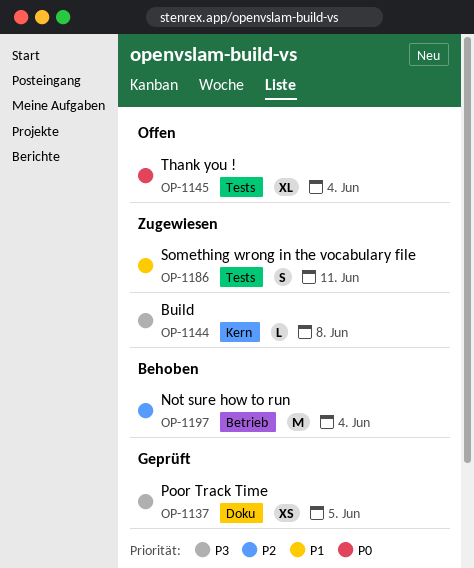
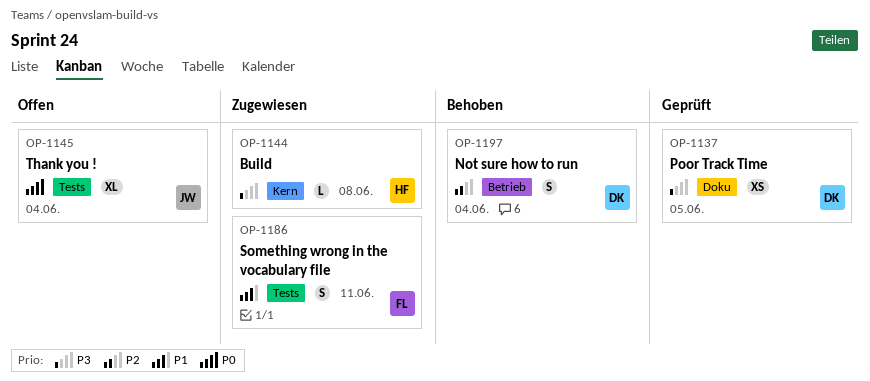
OP-1197, estimate: M -> S

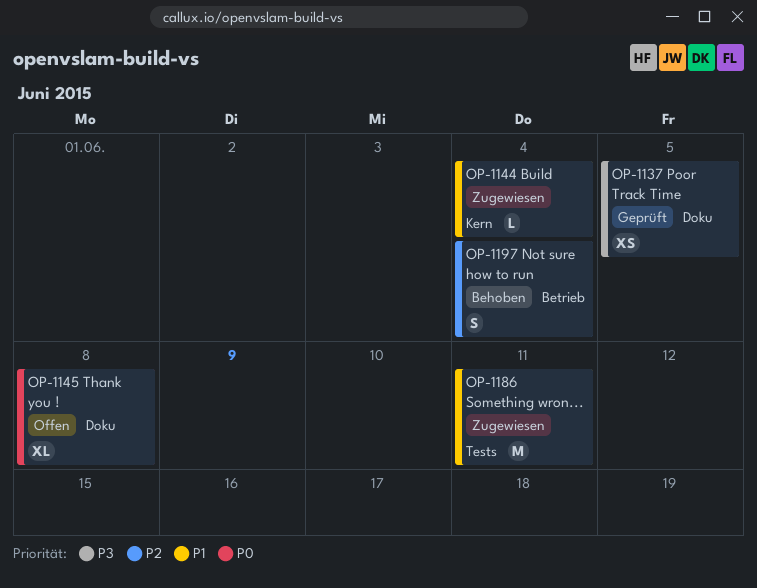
OP-1144, priority: P3 -> P1
OP-1144, due: Jun 8 -> Jun 4
OP-1145, label: Tests -> Doku
OP-1145, due: Jun 4 -> Jun 8
OP-1186, estimate: S -> M

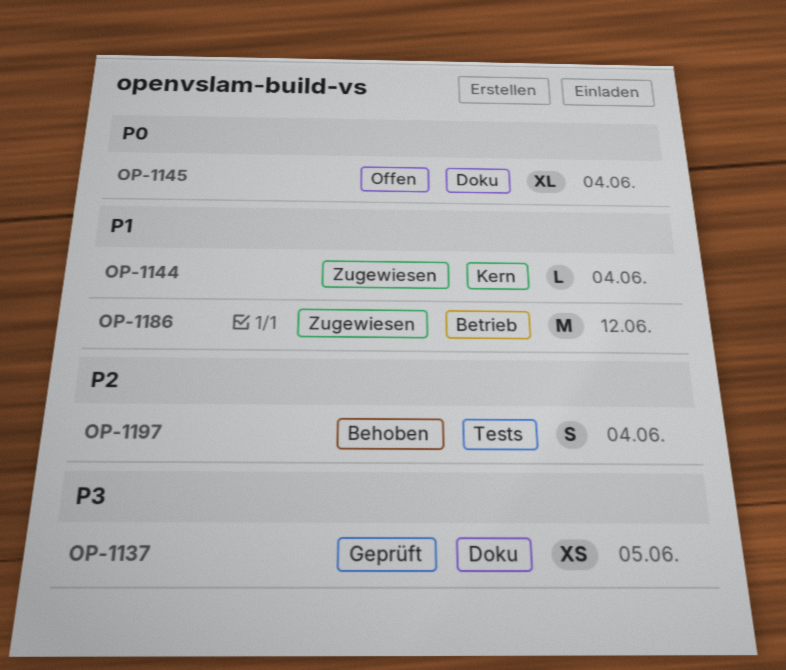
OP-1145, due: Jun 8 -> Jun 4
OP-1186, label: Tests -> Betrieb
OP-1186, due: Jun 11 -> Jun 12
OP-1197, label: Betrieb -> Tests

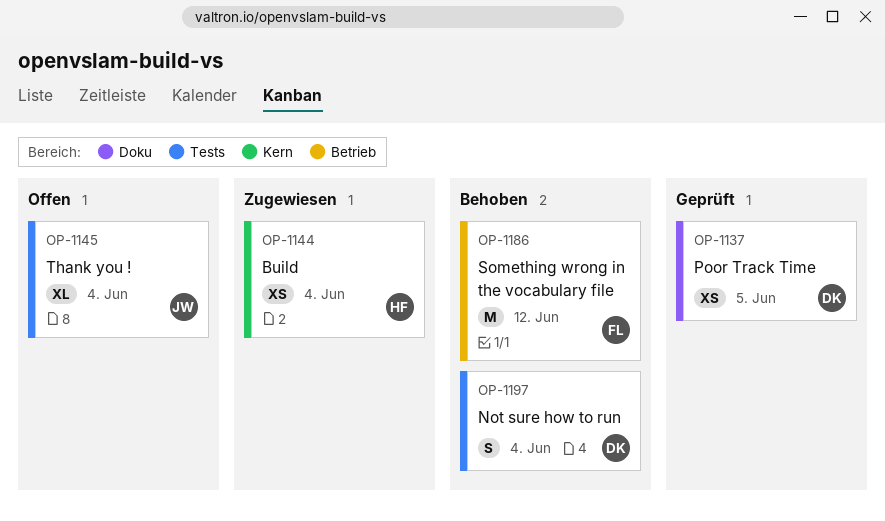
OP-1144, estimate: L -> XS
OP-1145, label: Doku -> Tests
OP-1186, status: Zugewiesen -> Behoben

